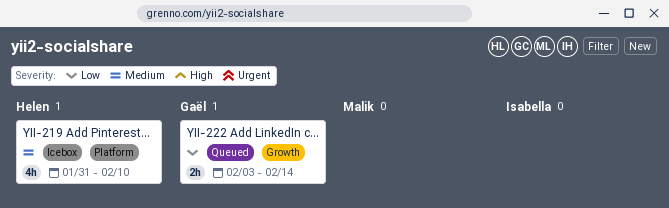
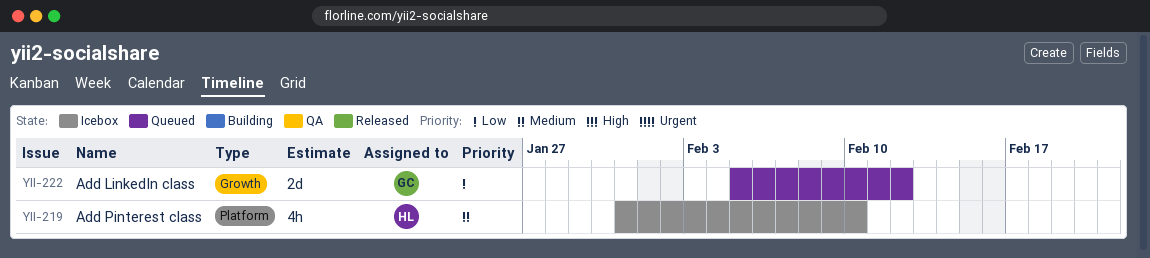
YII-222, estimate: 2h -> 2d
YII-222, start: Feb 3 -> Feb 5
YII-222, due: Feb 14 -> Feb 12

